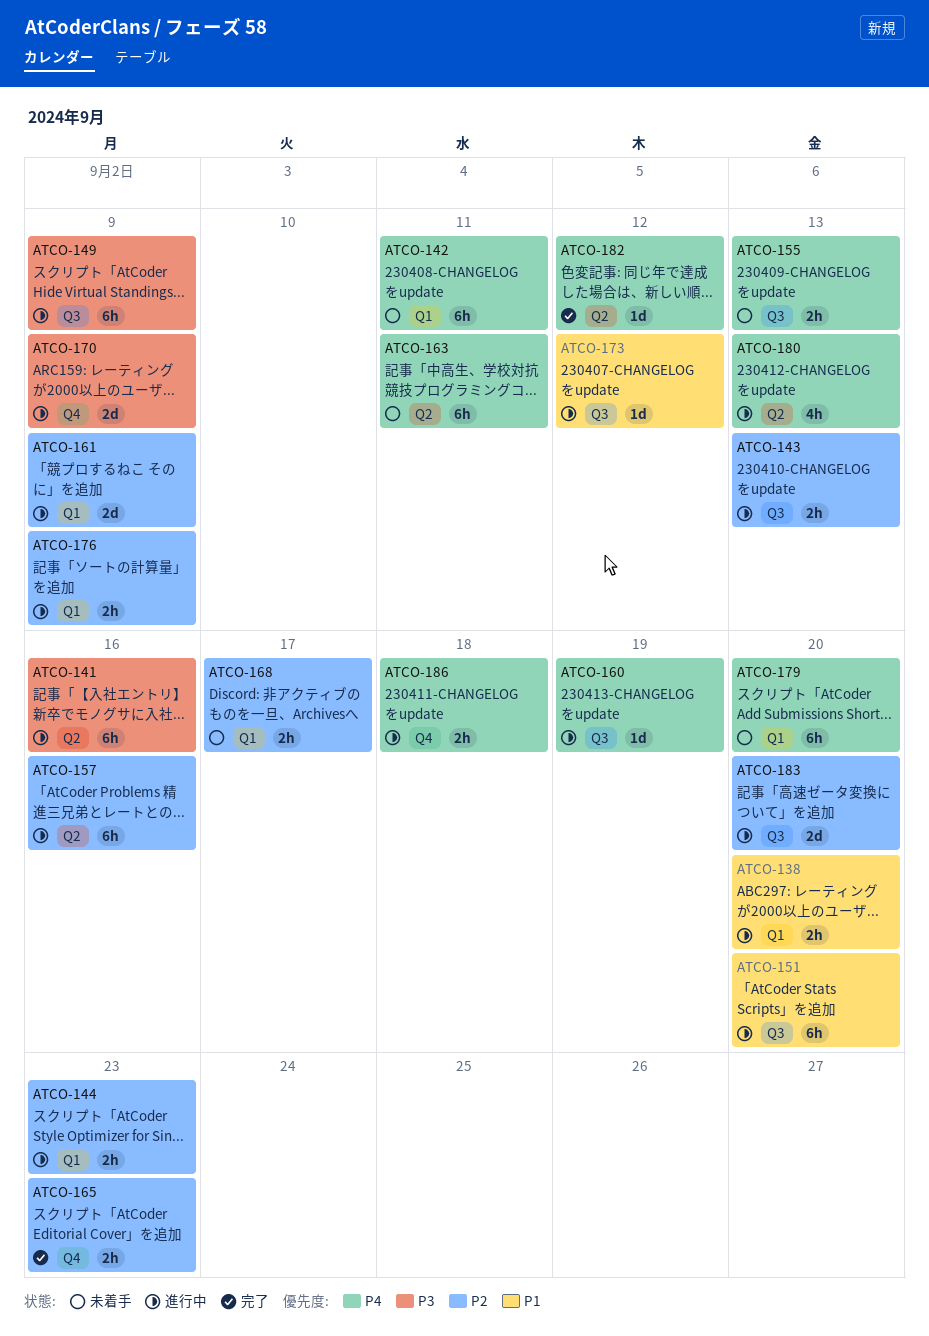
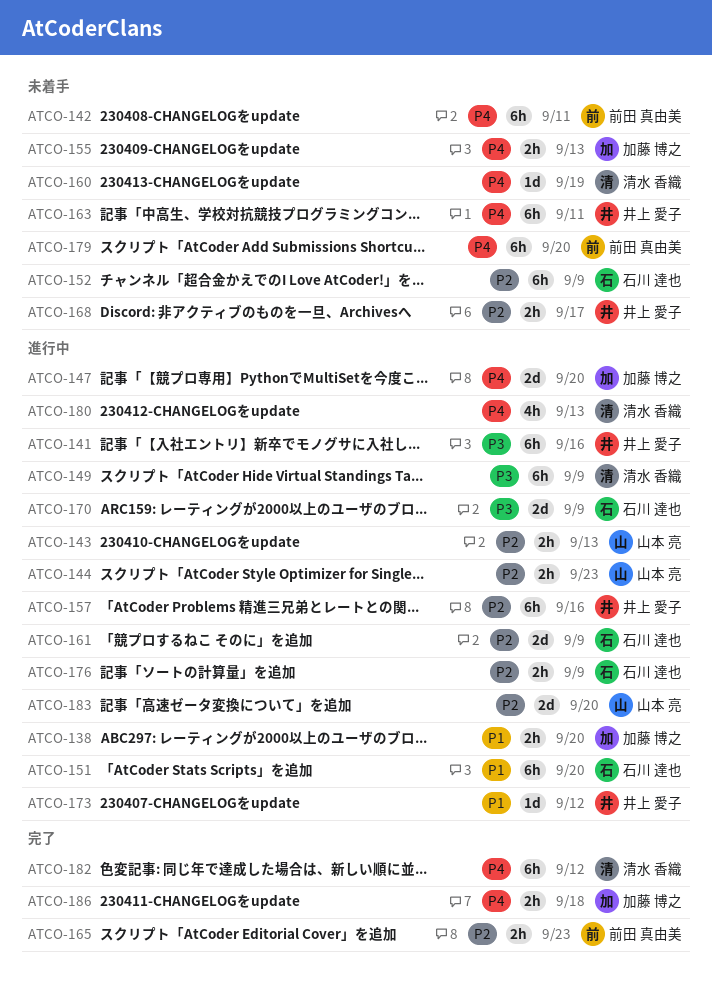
ATCO-147: none -> present
ATCO-152: none -> present
ATCO-160, status: 進行中 -> 未着手
ATCO-182, estimate: 1d -> 6h
ATCO-186, status: 進行中 -> 完了

